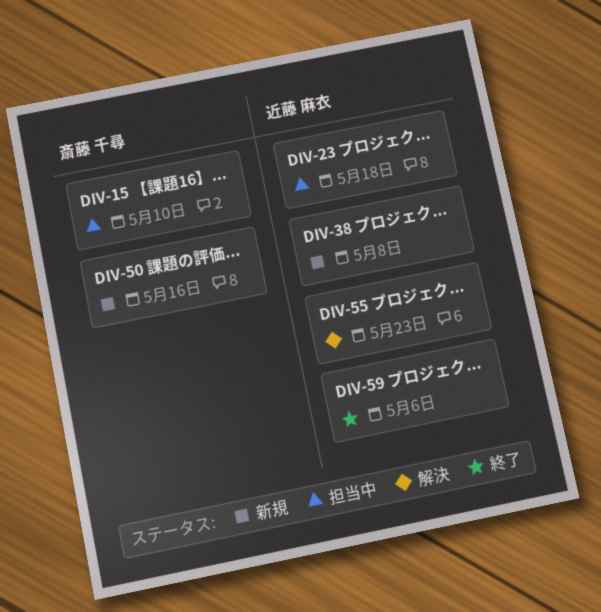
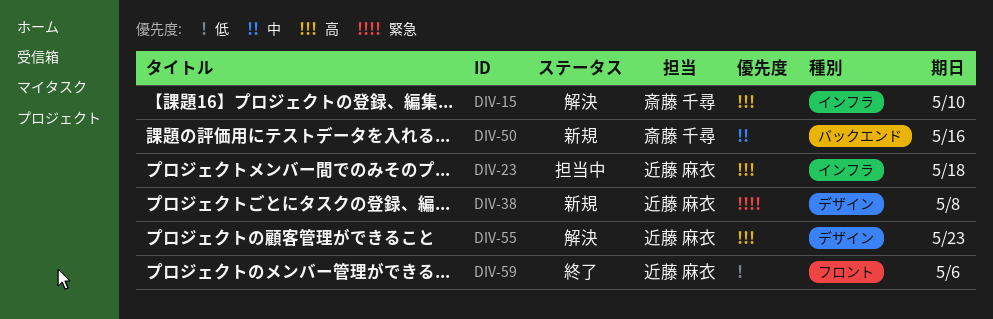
DIV-15, status: 担当中 -> 解決

